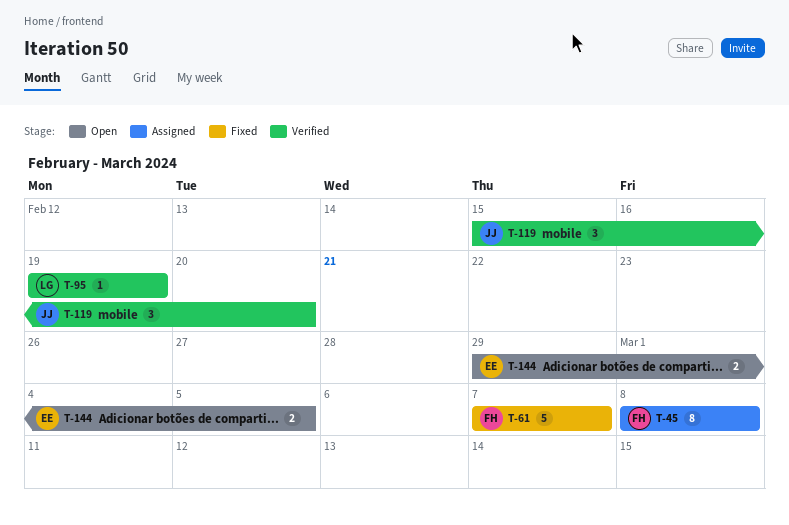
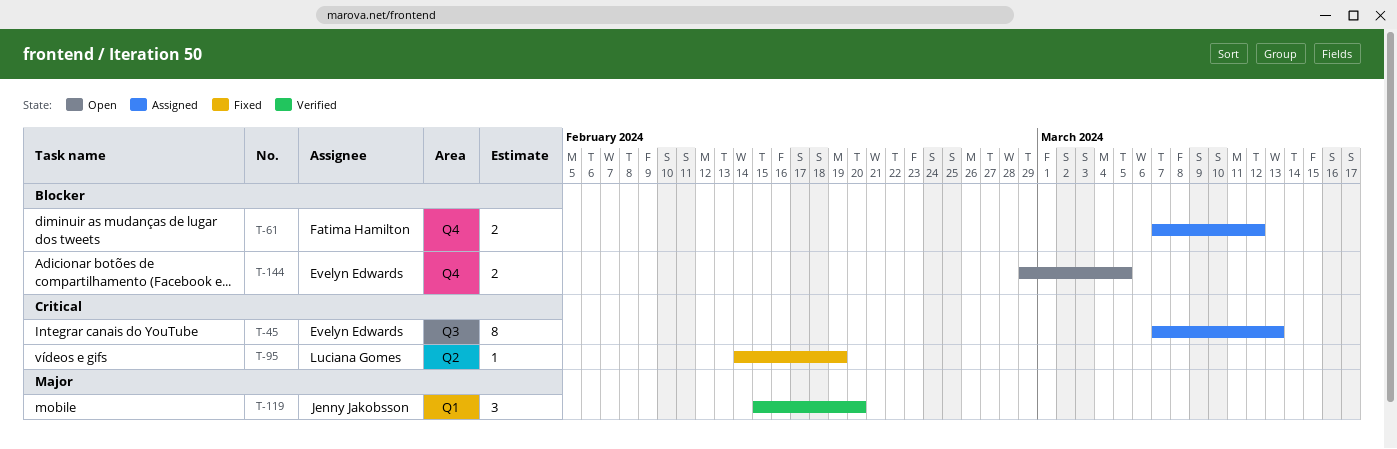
T-45, owner: Fatima Hamilton -> Evelyn Edwards
T-45, start: Mar 8 -> Mar 7
T-45, due: Mar 8 -> Mar 13
T-61, status: Fixed -> Assigned
T-61, estimate: 5 -> 2
T-61, due: Mar 7 -> Mar 12
T-95, status: Verified -> Fixed
T-95, start: Feb 19 -> Feb 14

